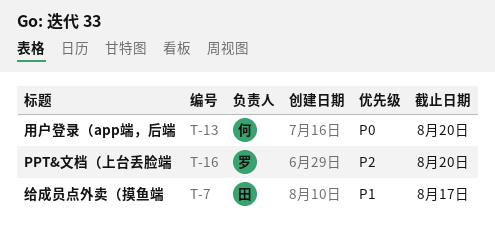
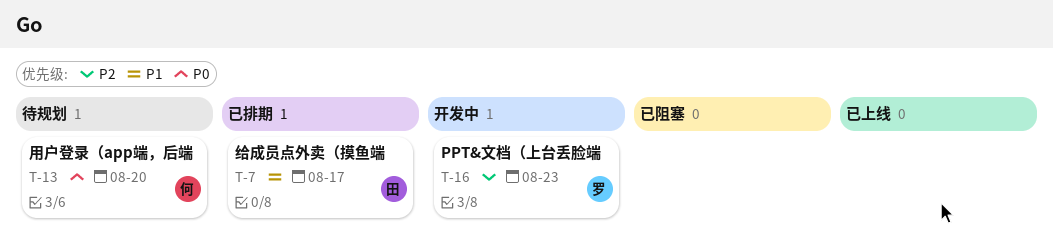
T-16, due: Aug 20 -> Aug 23

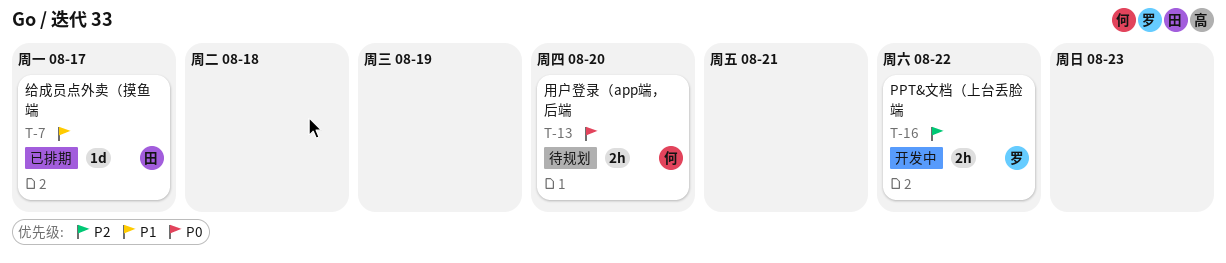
T-16, due: Aug 23 -> Aug 22

